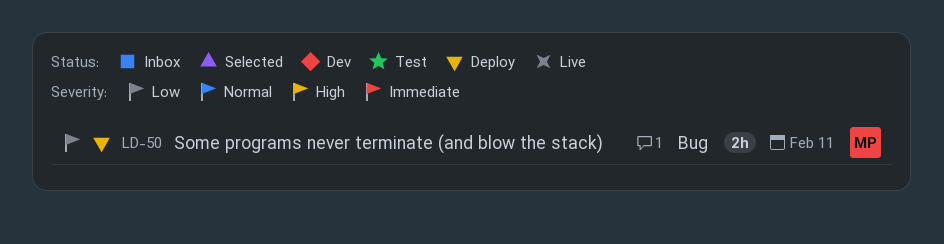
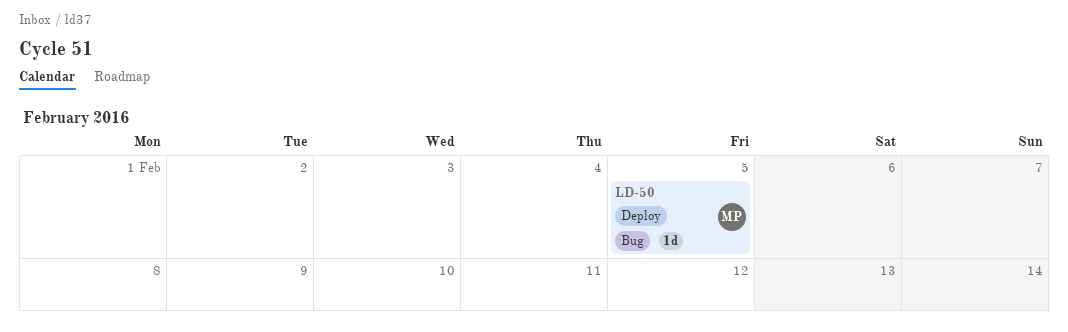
LD-50, estimate: 2h -> 1d
LD-50, due: Feb 11 -> Feb 5

